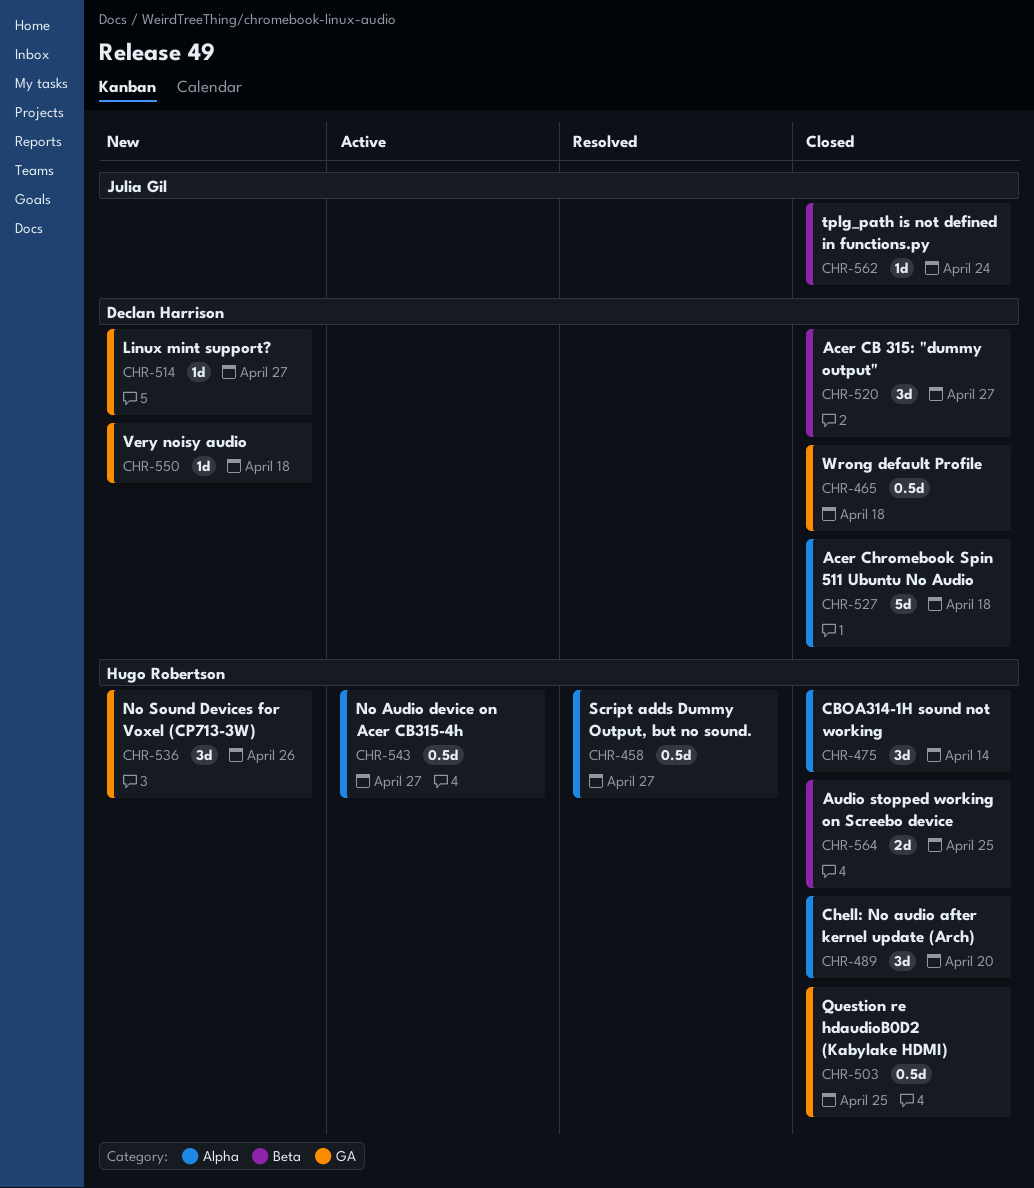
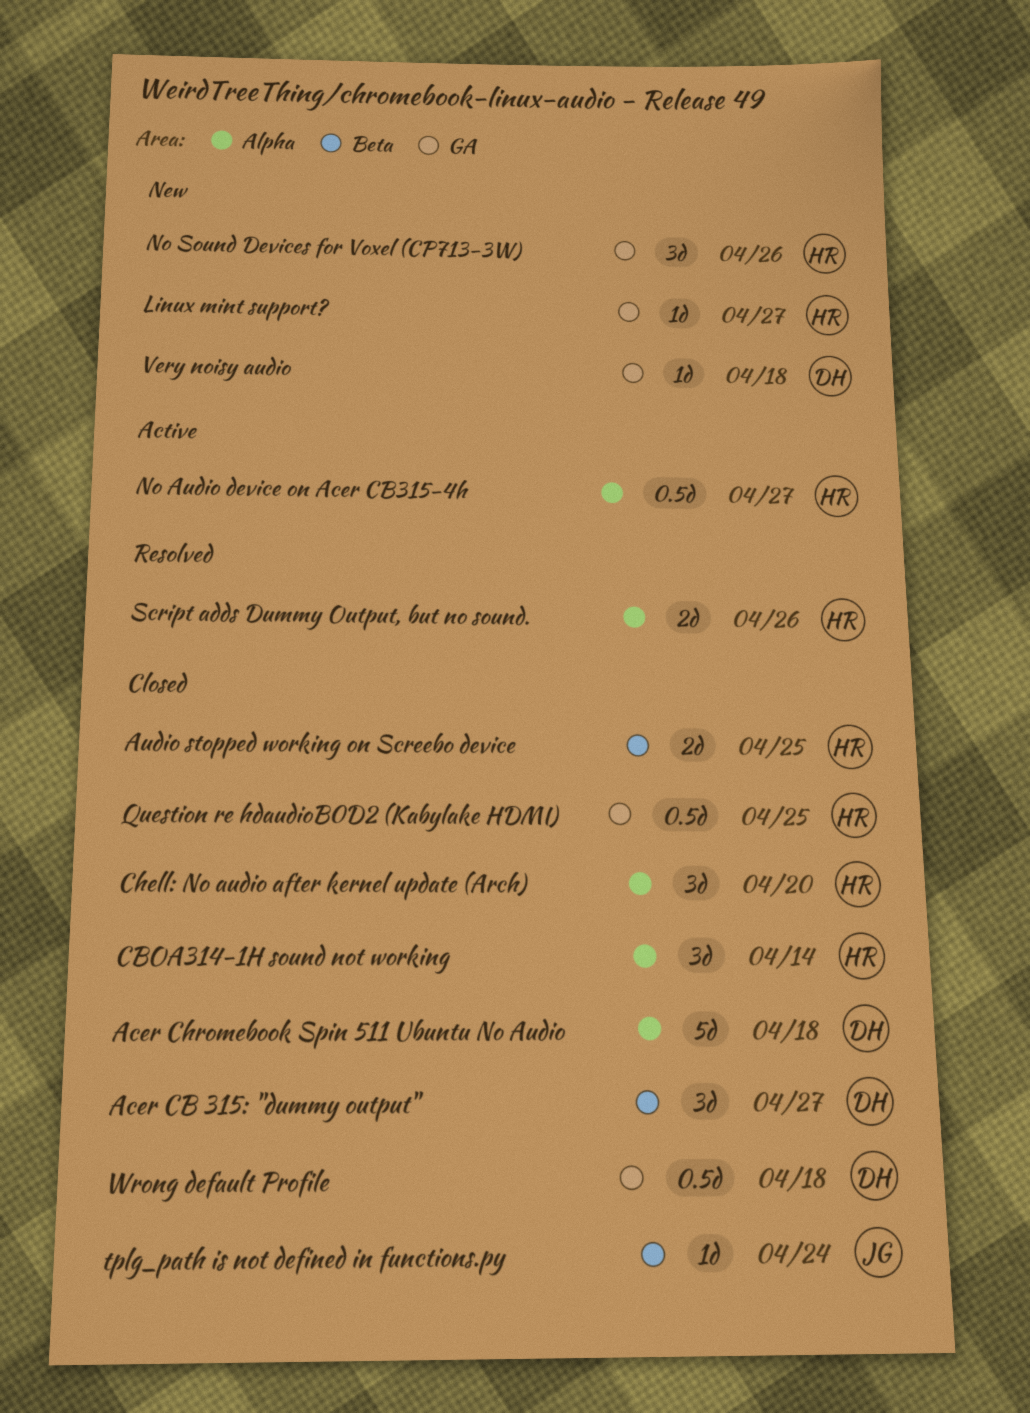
Linux mint support?, owner: Declan Harrison -> Hugo Robertson
Script adds Dummy Output, but no sound., estimate: 0.5d -> 2d
Script adds Dummy Output, but no sound., due: Apr 27 -> Apr 26

